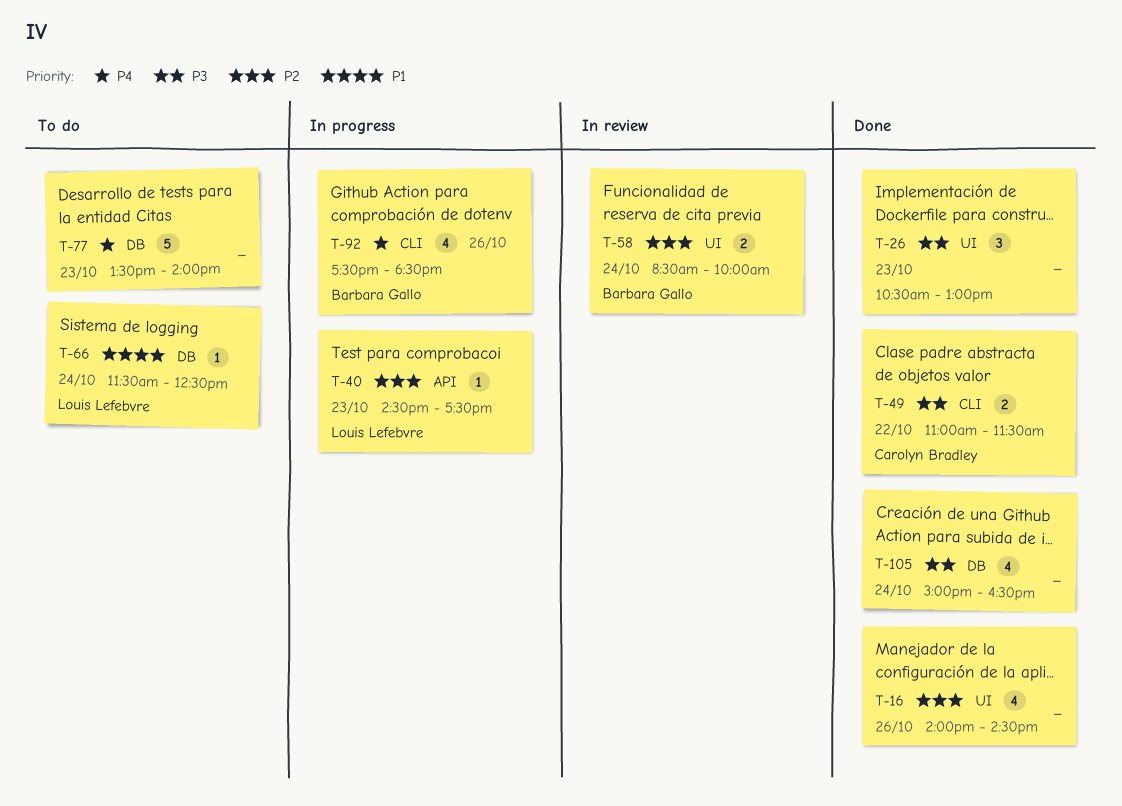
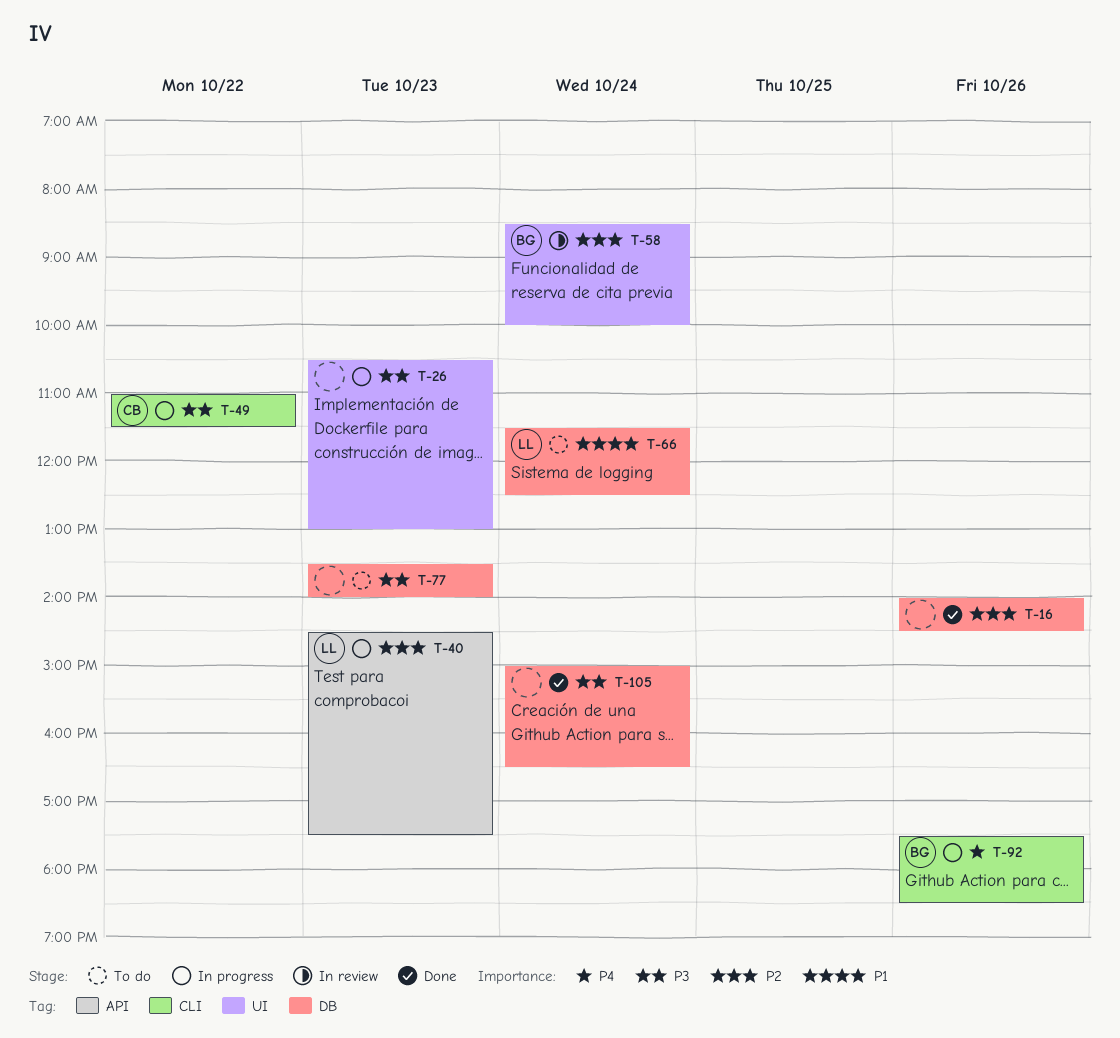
T-16, label: UI -> DB
T-26, status: Done -> In progress
T-49, status: Done -> In progress
T-77, priority: P4 -> P3

